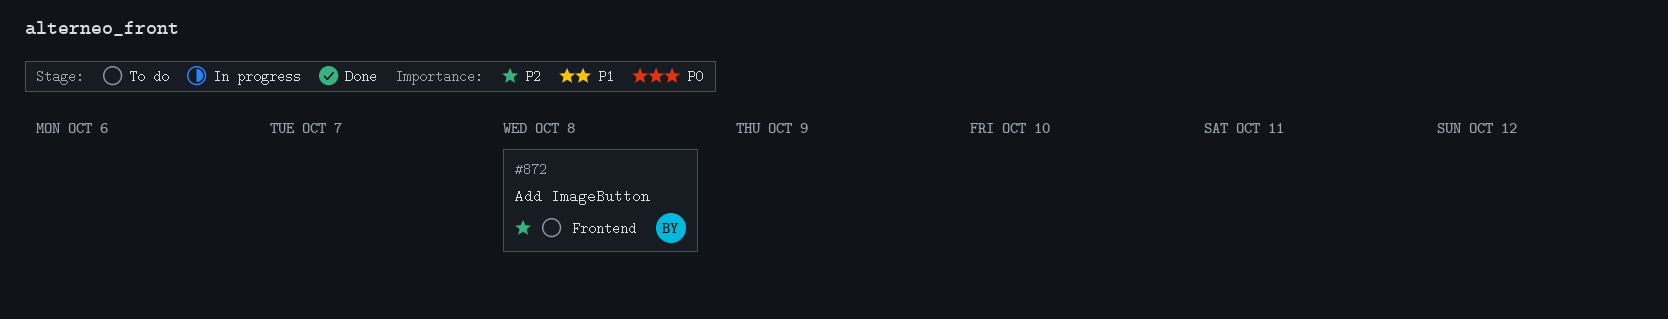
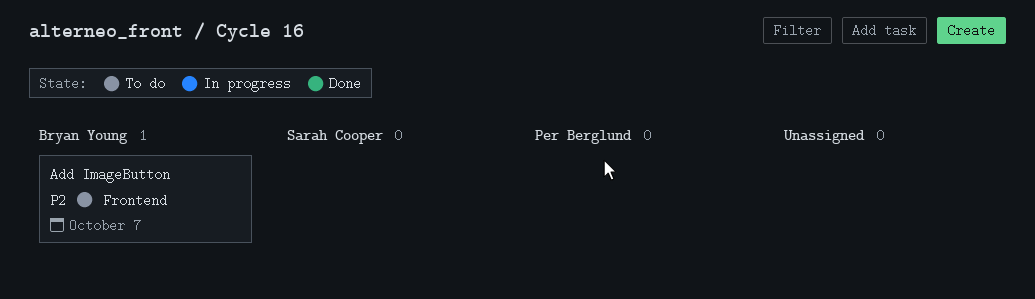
Add ImageButton, due: Oct 8 -> Oct 7

